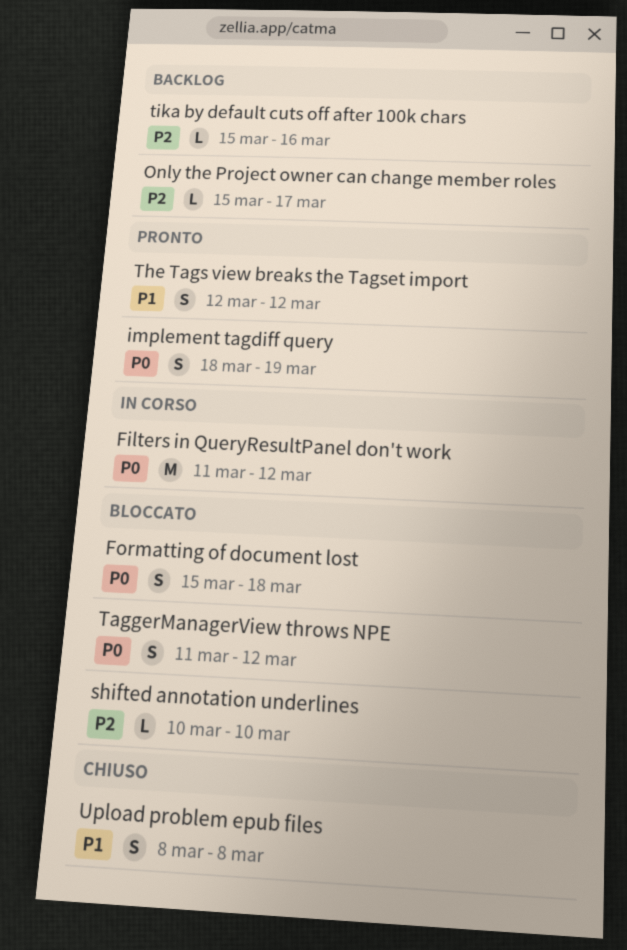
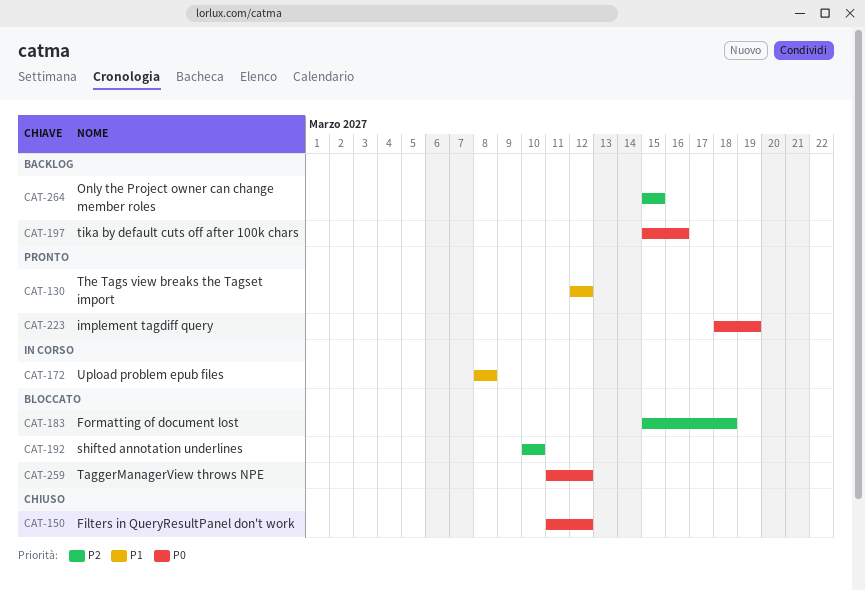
Filters in QueryResultPanel don't work, status: In corso -> Chiuso
Formatting of document lost, priority: P0 -> P2
Only the Project owner can change member roles, due: Mar 17 -> Mar 15
tika by default cuts off after 100k chars, priority: P2 -> P0
Upload problem epub files, status: Chiuso -> In corso

